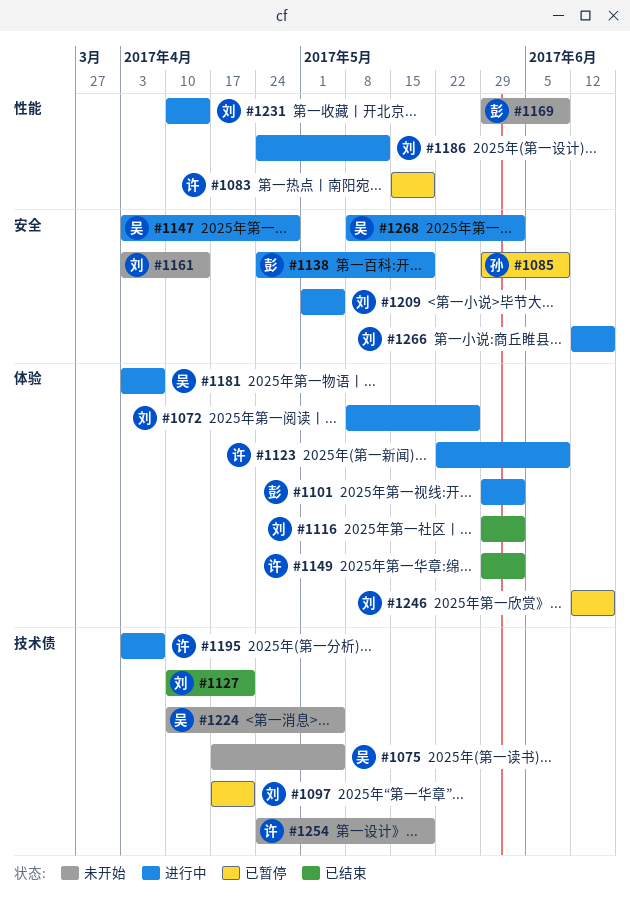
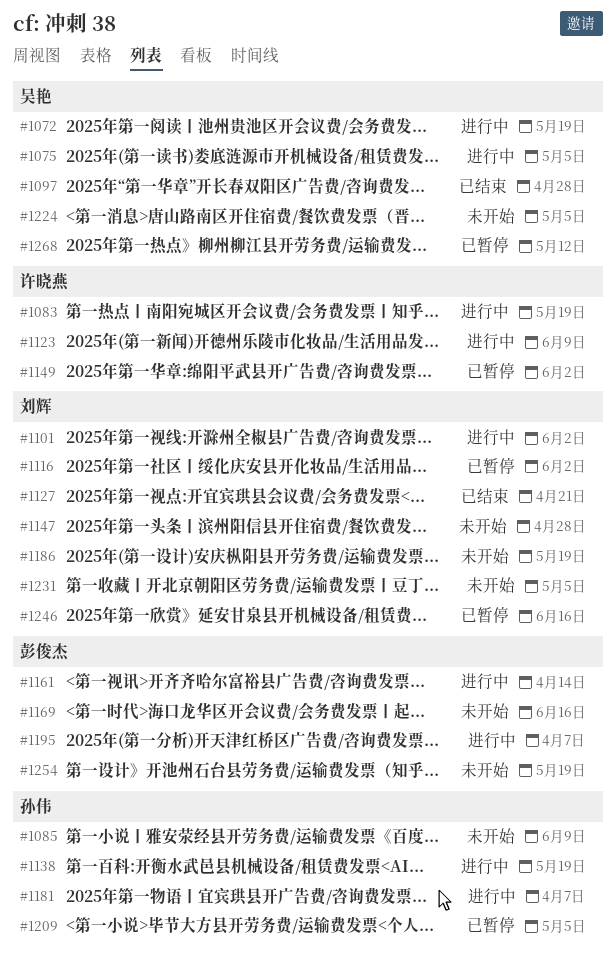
#1072, owner: 刘辉 -> 吴艳
#1072, due: May 26 -> May 19
#1075, status: 未开始 -> 进行中
#1083, status: 已暂停 -> 进行中
#1085, status: 已暂停 -> 未开始
#1097, status: 已暂停 -> 已结束
#1097, owner: 刘辉 -> 吴艳
#1097, due: Apr 21 -> Apr 28
#1101, owner: 彭俊杰 -> 刘辉
#1116, status: 已结束 -> 已暂停
#1138, owner: 彭俊杰 -> 孙伟
#1147, status: 进行中 -> 未开始
#1147, owner: 吴艳 -> 刘辉
#1149, status: 已结束 -> 已暂停
#1161, status: 未开始 -> 进行中
#1161, owner: 刘辉 -> 彭俊杰
#1169, due: Jun 9 -> Jun 16
#1181, owner: 吴艳 -> 孙伟
#1186, status: 进行中 -> 未开始
#1186, due: May 12 -> May 19
#1195, owner: 许晓燕 -> 彭俊杰
#1209, status: 进行中 -> 已暂停
#1209, owner: 刘辉 -> 孙伟
#1231, status: 进行中 -> 未开始
#1231, due: Apr 14 -> May 5
#1254, owner: 许晓燕 -> 彭俊杰
#1266: present -> none
#1268, status: 进行中 -> 已暂停
#1268, due: Jun 2 -> May 12

